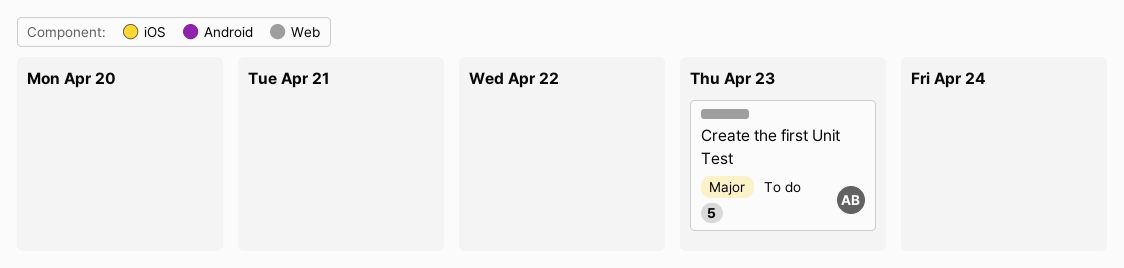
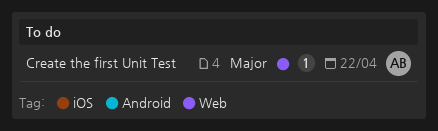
Create the first Unit Test, estimate: 5 -> 1
Create the first Unit Test, due: Apr 23 -> Apr 22

